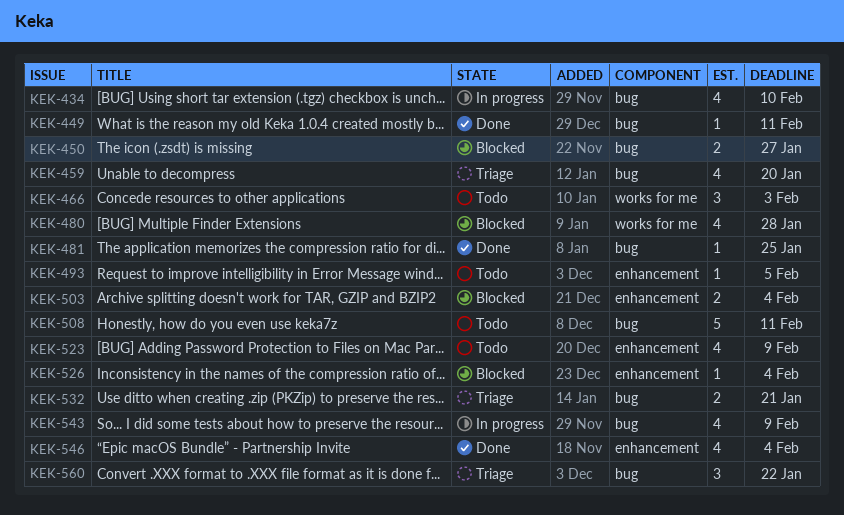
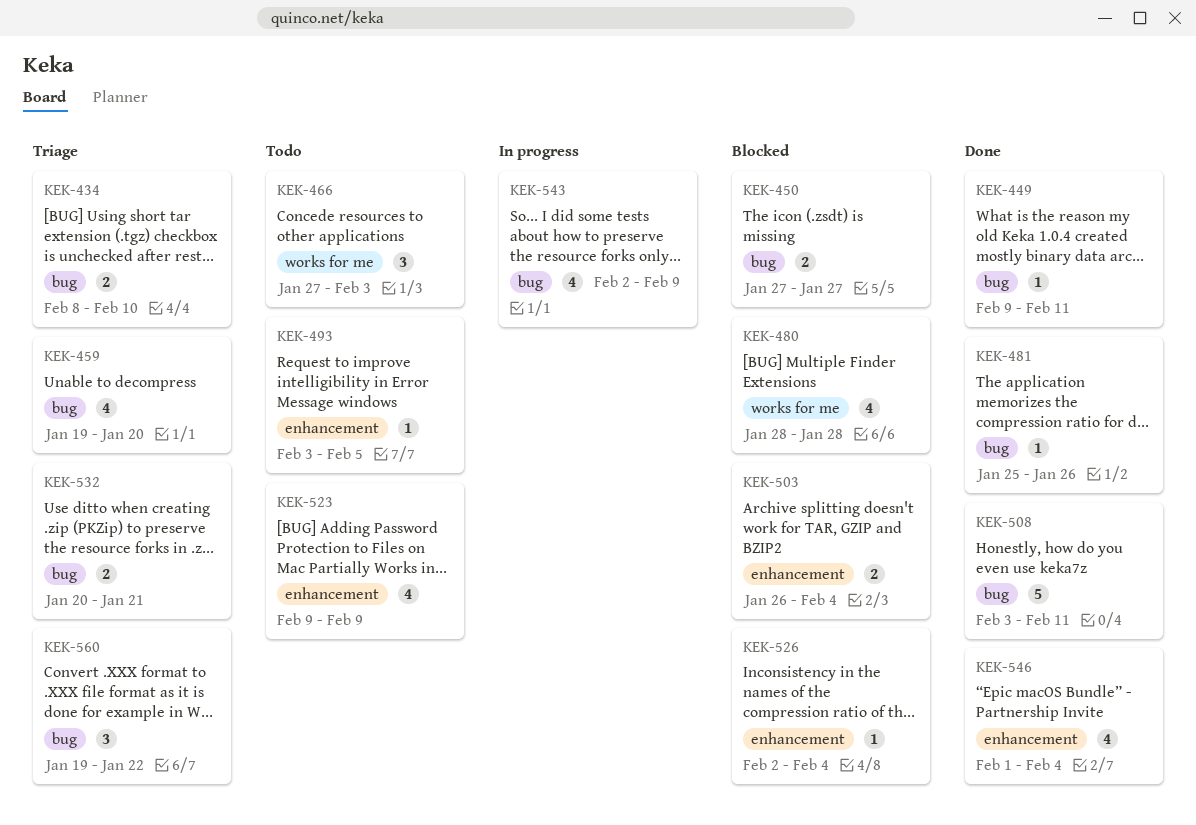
KEK-434, status: In progress -> Triage
KEK-434, estimate: 4 -> 2
KEK-481, due: Jan 25 -> Jan 26
KEK-508, status: Todo -> Done

